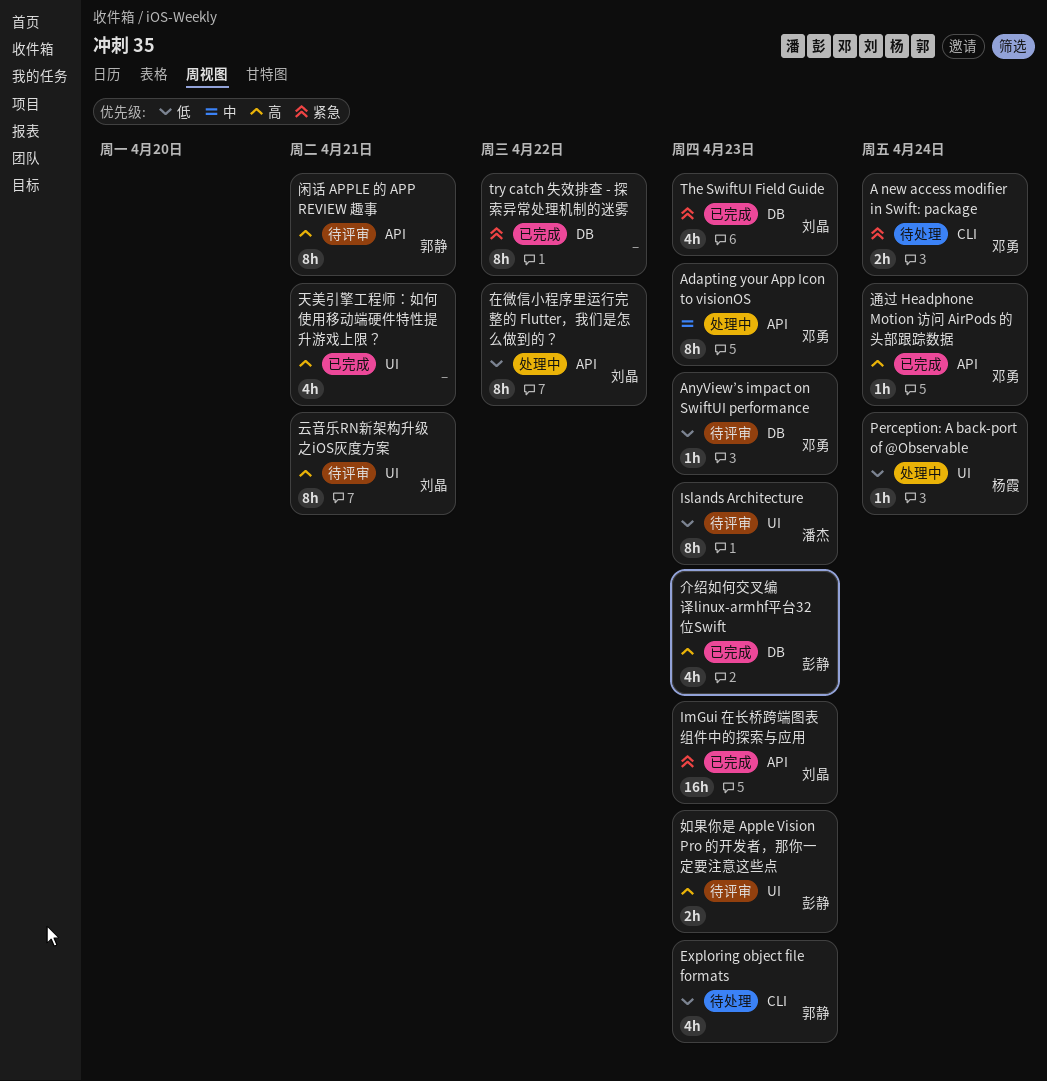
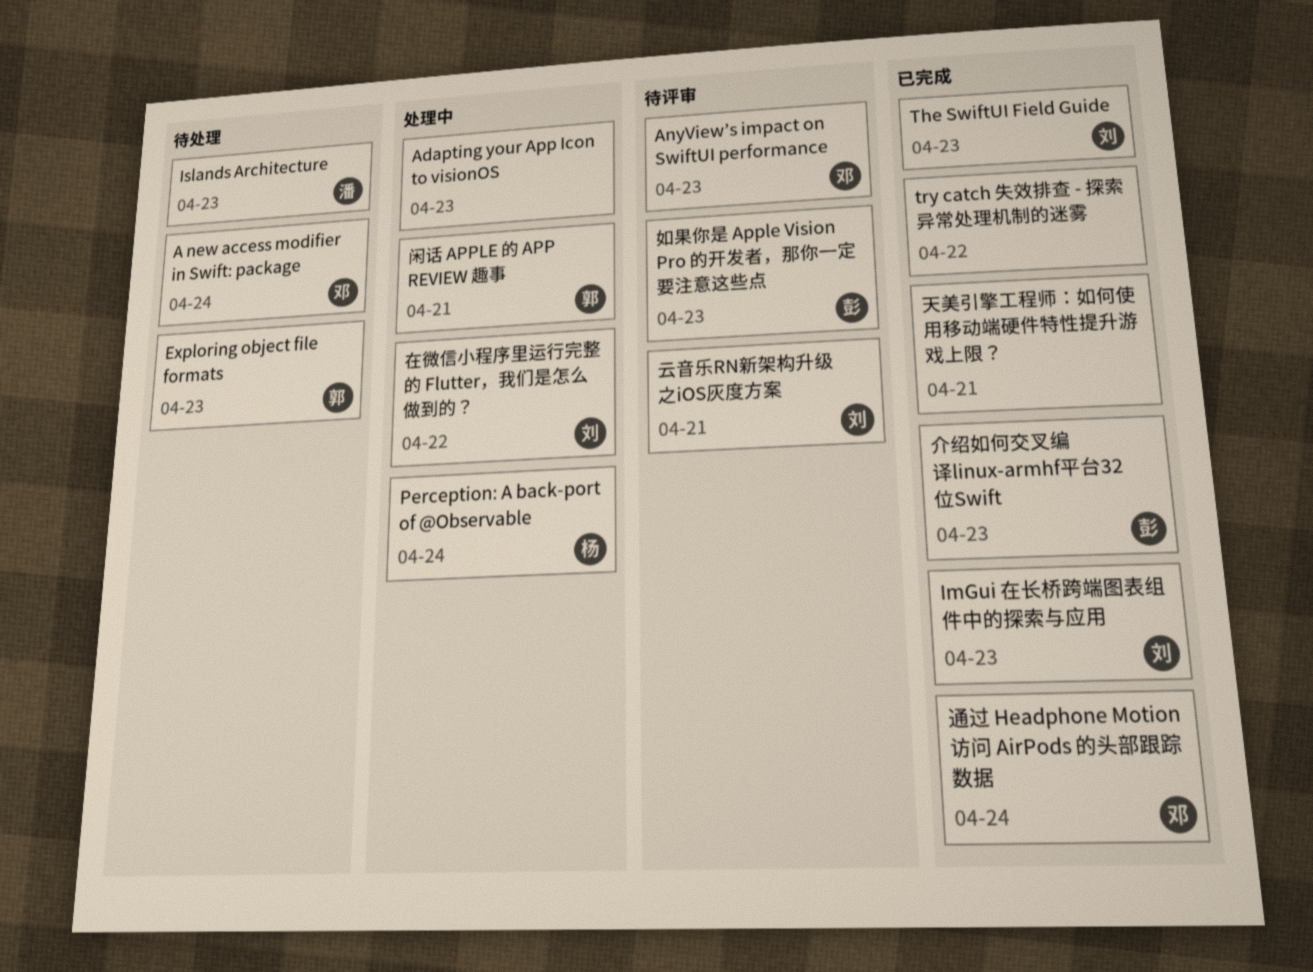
Adapting your App Icon to visionOS, owner: 邓勇 -> none
Islands Architecture, status: 待评审 -> 待处理
闲话 APPLE 的 APP REVIEW 趣事, status: 待评审 -> 处理中

